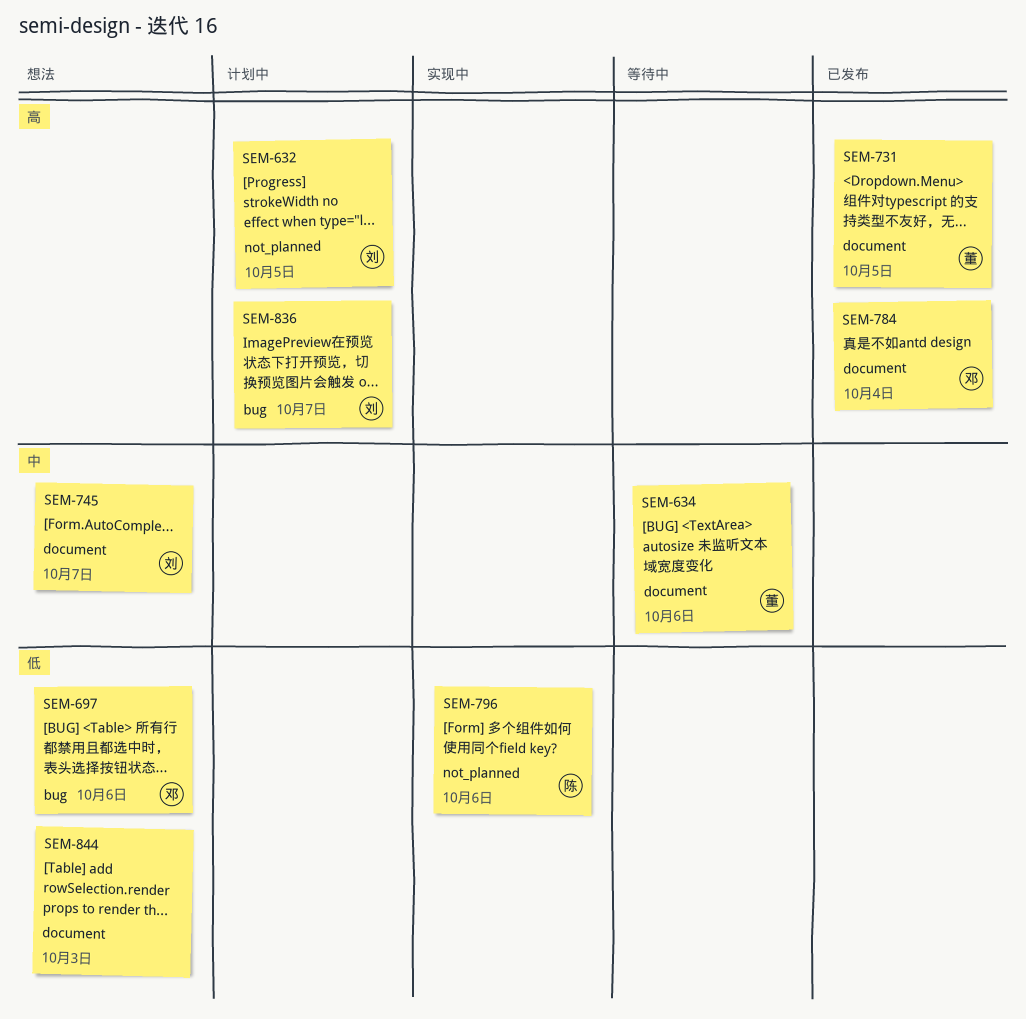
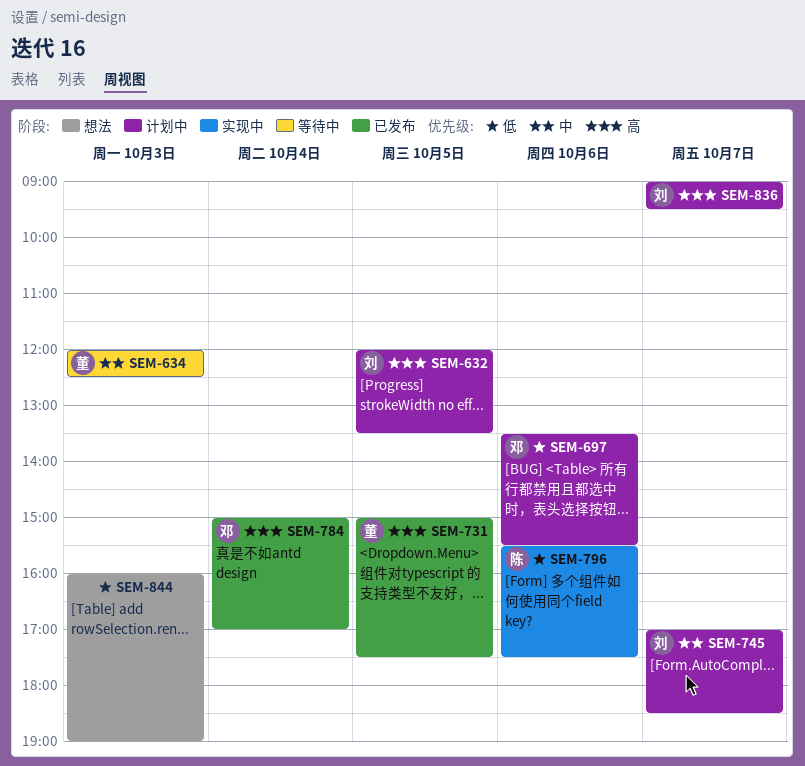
SEM-634, day: Oct 6 -> Oct 3
SEM-697, status: 想法 -> 计划中
SEM-745, status: 想法 -> 计划中

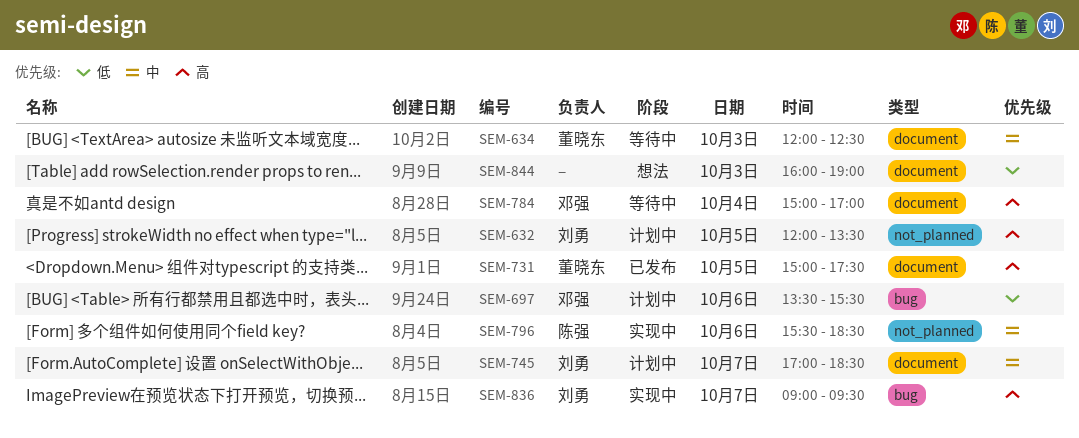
SEM-784, status: 已发布 -> 等待中
SEM-796, priority: 低 -> 中
SEM-796, ends: 17:30 -> 18:30
SEM-836, status: 计划中 -> 实现中

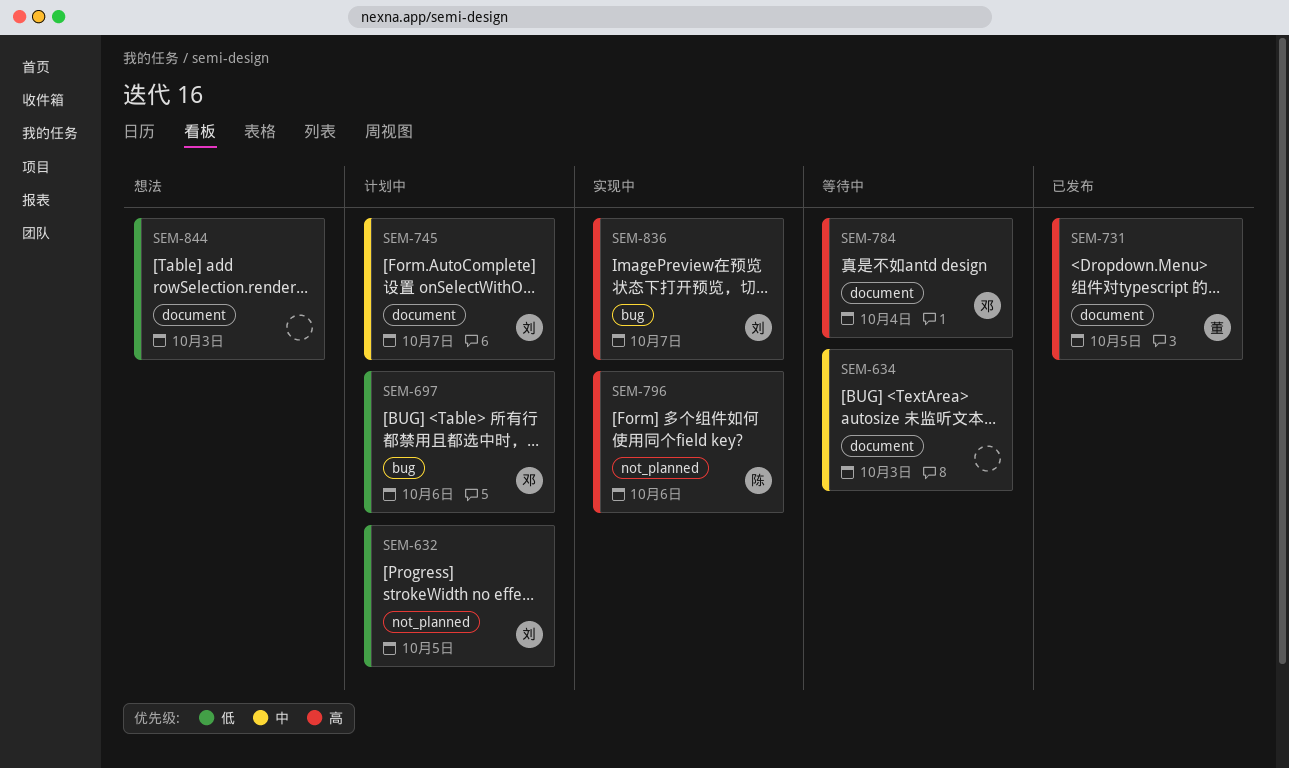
SEM-632, priority: 高 -> 低
SEM-634, owner: 董晓东 -> none
SEM-796, priority: 中 -> 高

